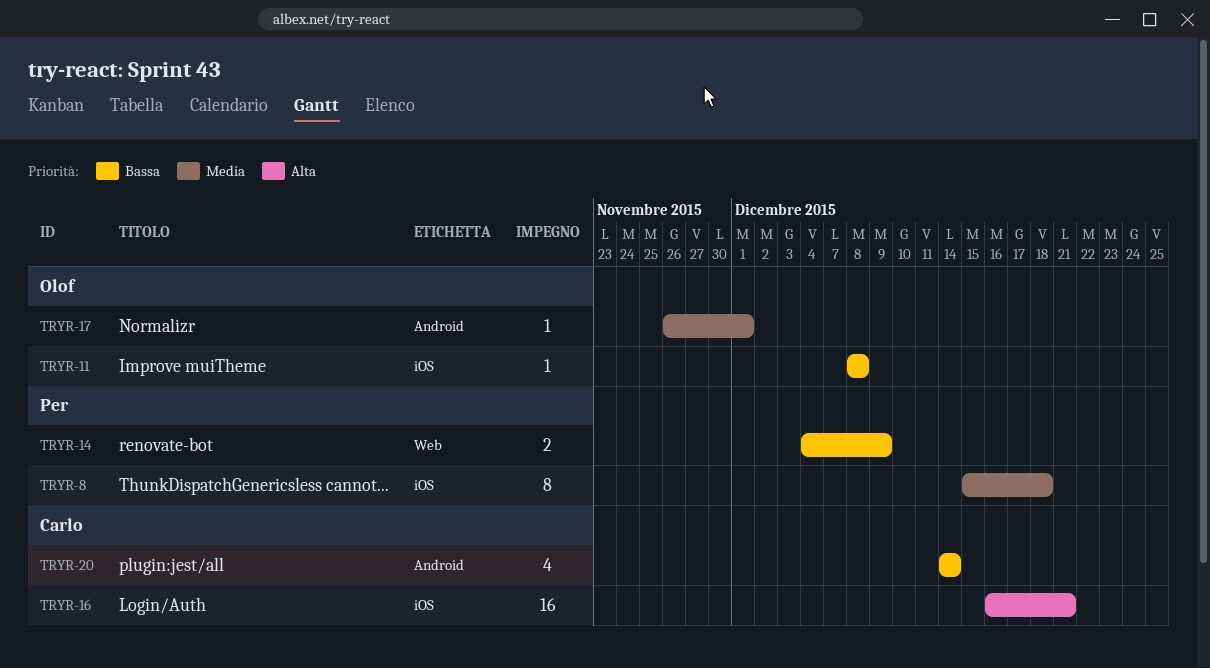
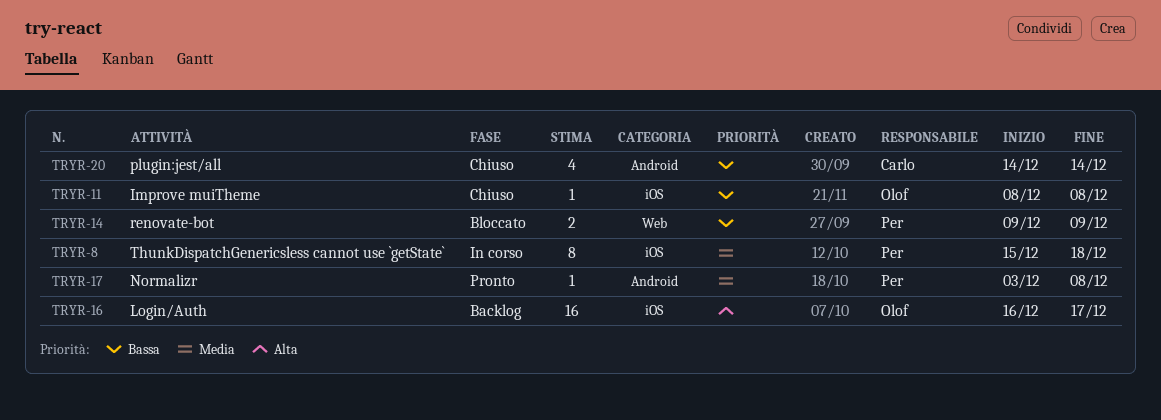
TRYR-14, start: Dec 4 -> Dec 9
TRYR-16, owner: Carlo -> Olof
TRYR-16, due: Dec 21 -> Dec 17
TRYR-17, owner: Olof -> Per
TRYR-17, start: Nov 26 -> Dec 3
TRYR-17, due: Dec 1 -> Dec 8

